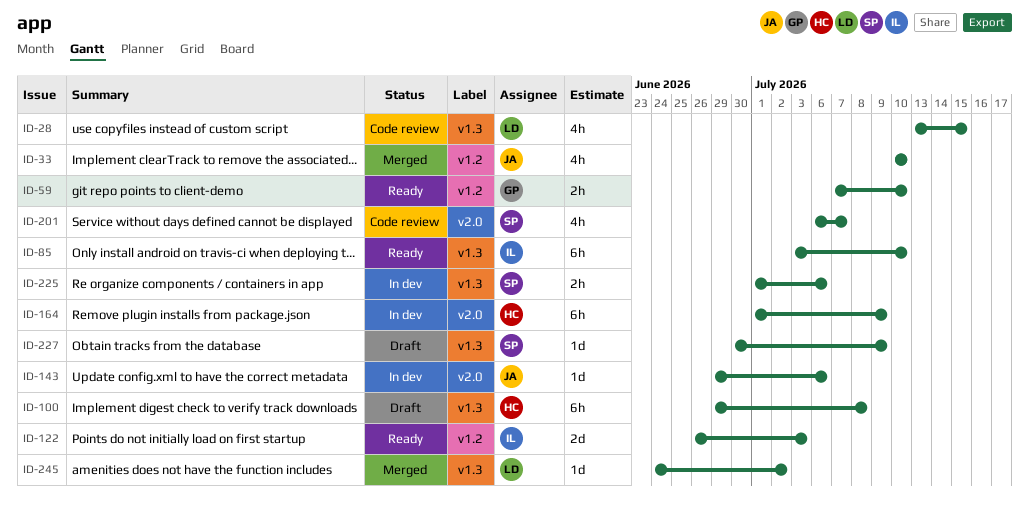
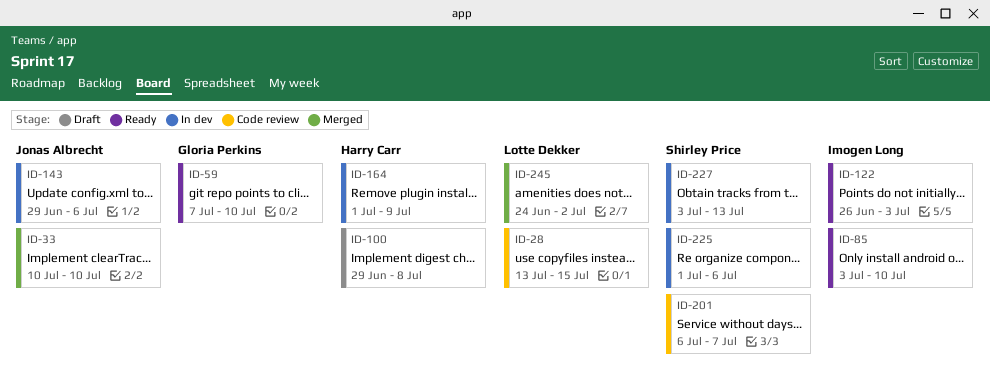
ID-227, status: Draft -> In dev
ID-227, start: Jun 30 -> Jul 3
ID-227, due: Jul 9 -> Jul 13

